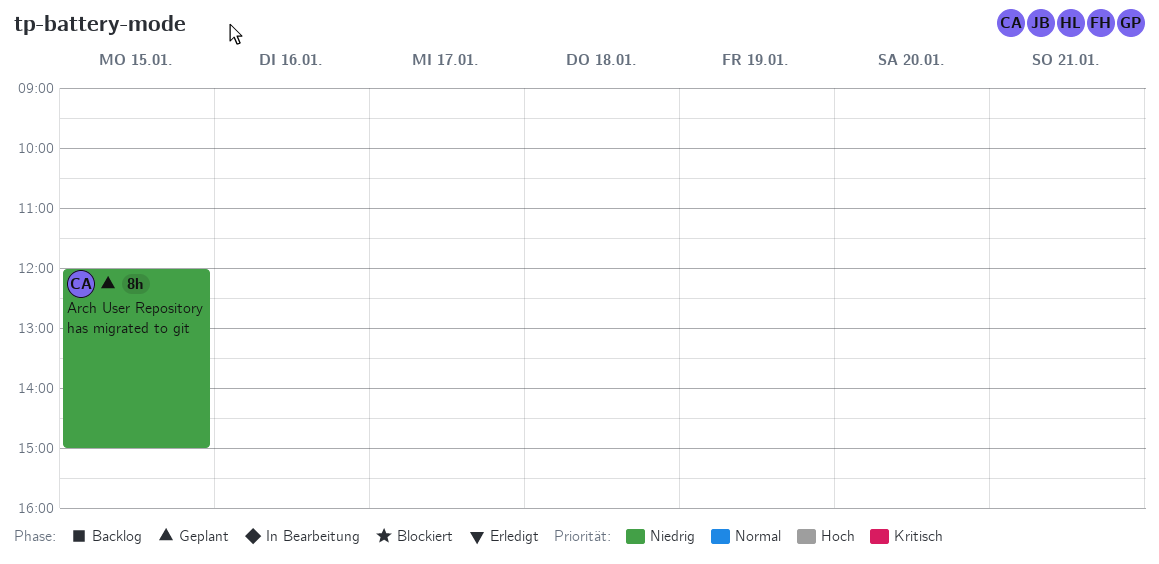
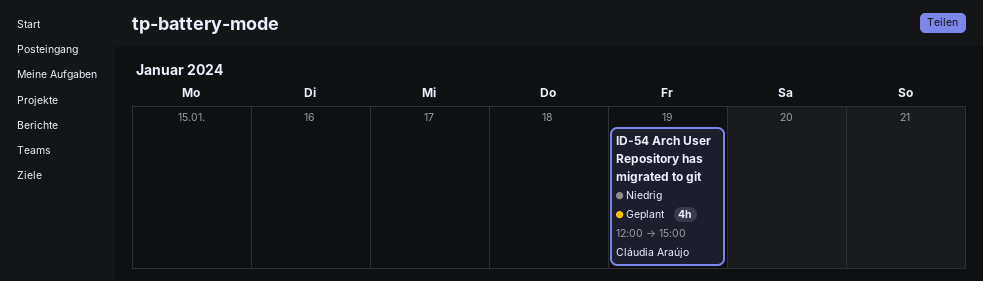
Arch User Repository has migrated to git, estimate: 8h -> 4h
Arch User Repository has migrated to git, day: Jan 15 -> Jan 19

